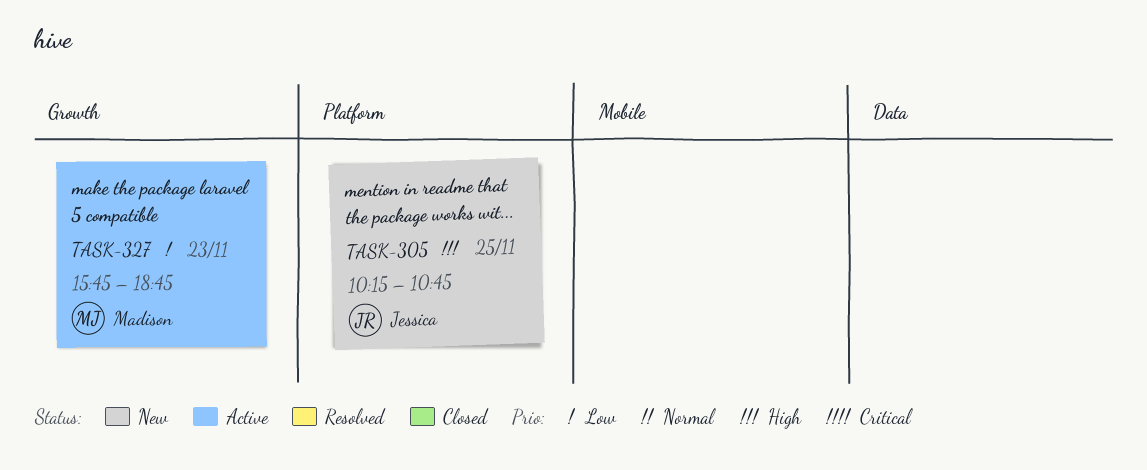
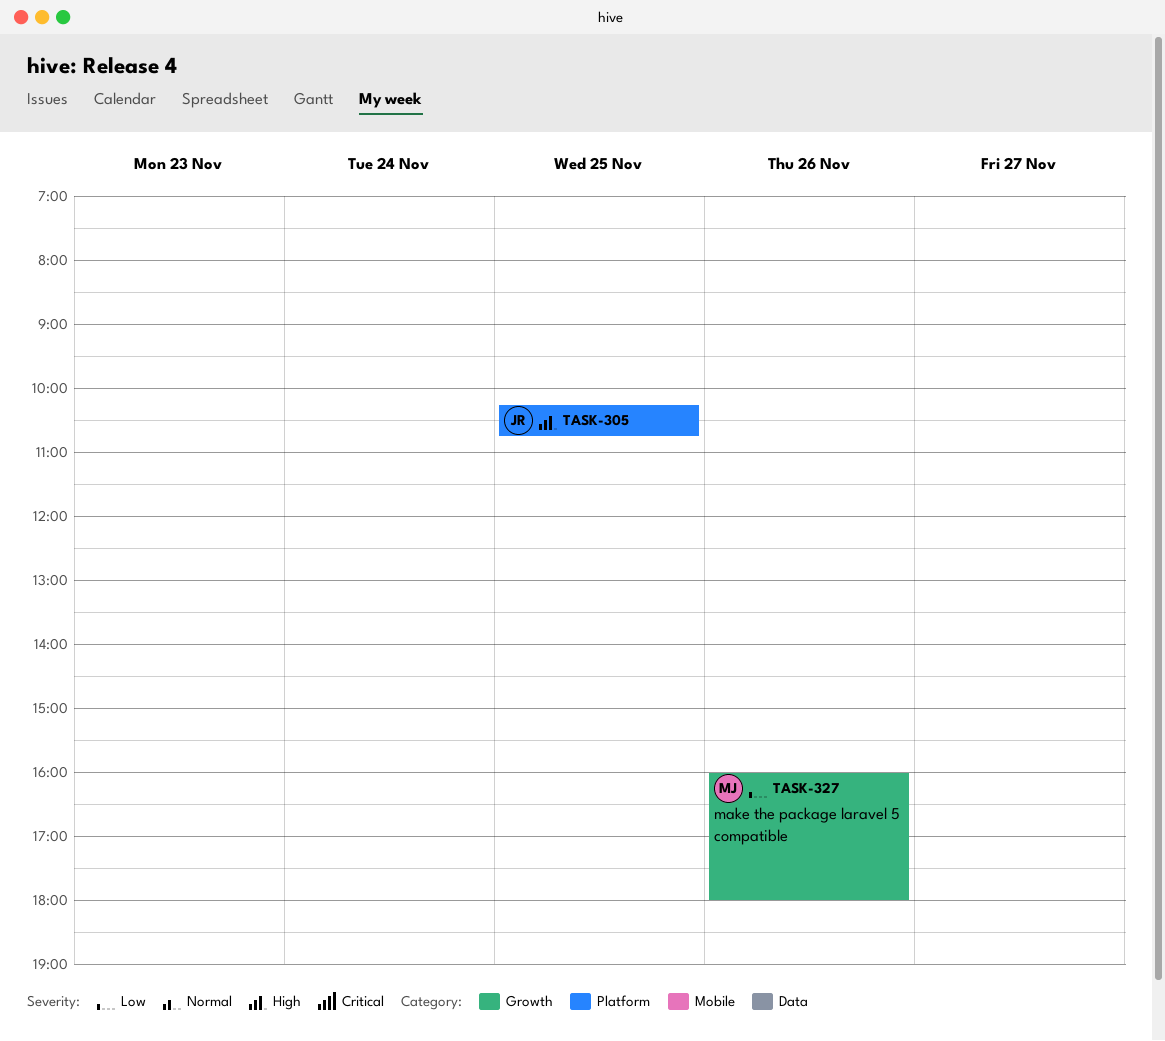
TASK-327, day: Nov 23 -> Nov 26
TASK-327, begins: 15:45 -> 16:00
TASK-327, ends: 18:45 -> 18:00

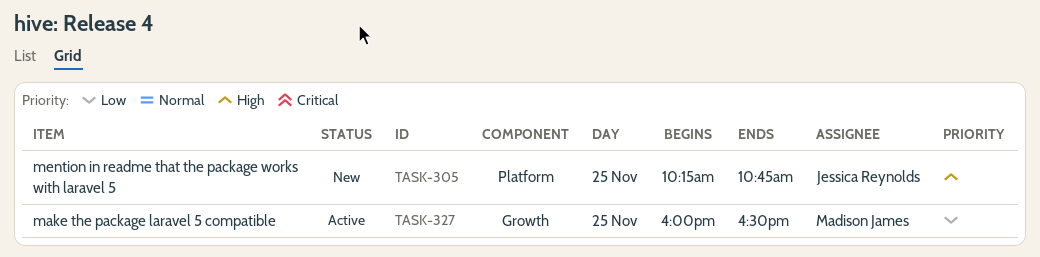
TASK-327, day: Nov 26 -> Nov 25
TASK-327, ends: 18:00 -> 16:30

